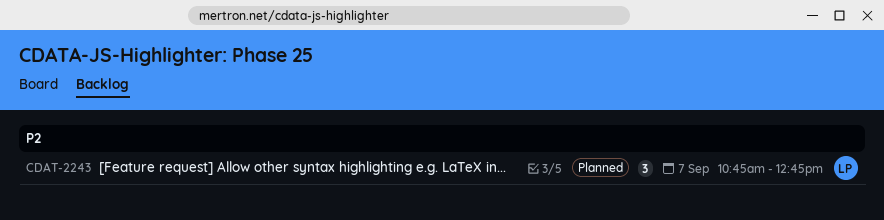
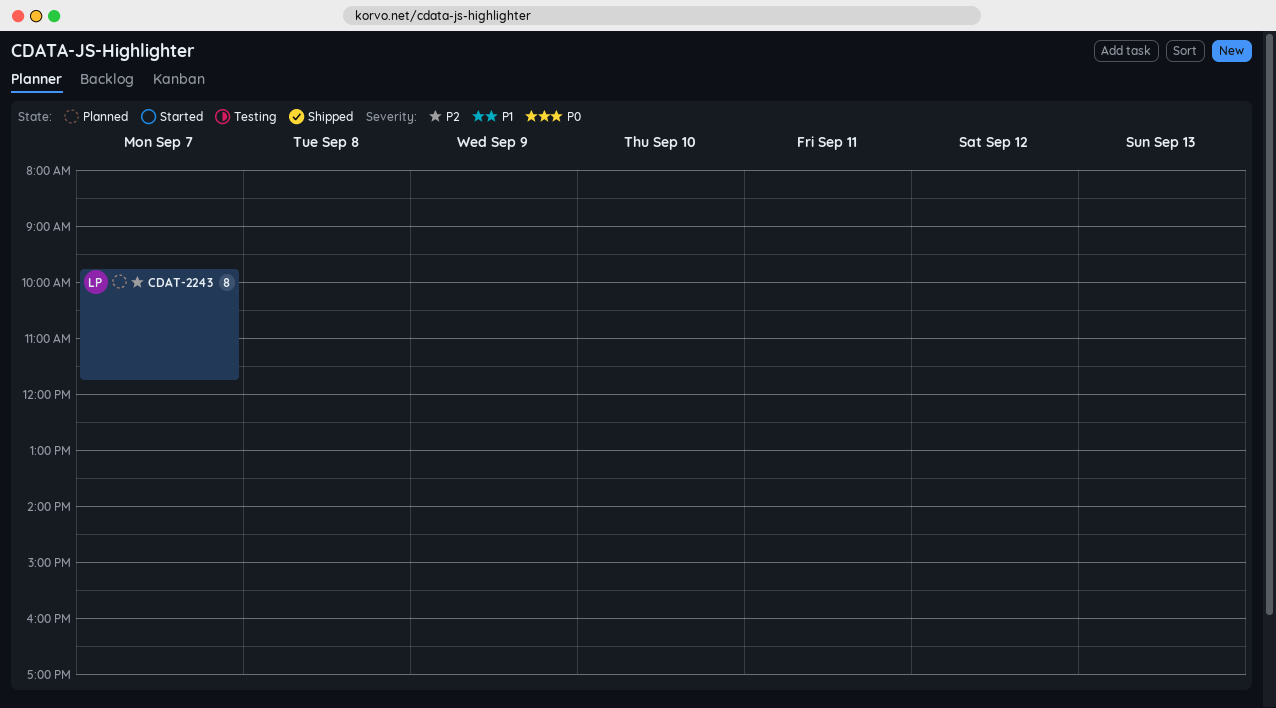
CDAT-2243, estimate: 3 -> 8
CDAT-2243, begins: 10:45 -> 09:45
CDAT-2243, ends: 12:45 -> 11:45

